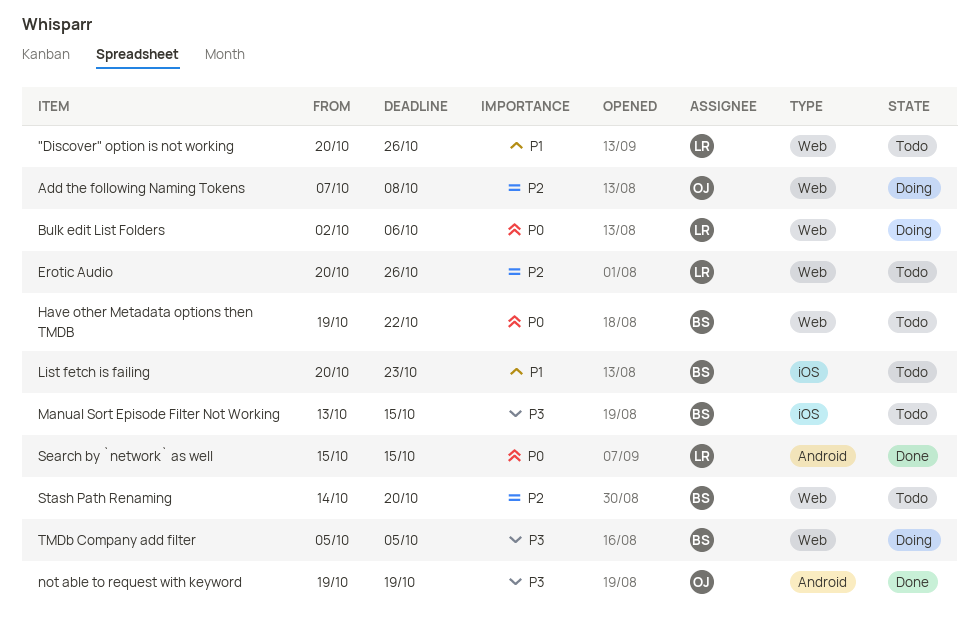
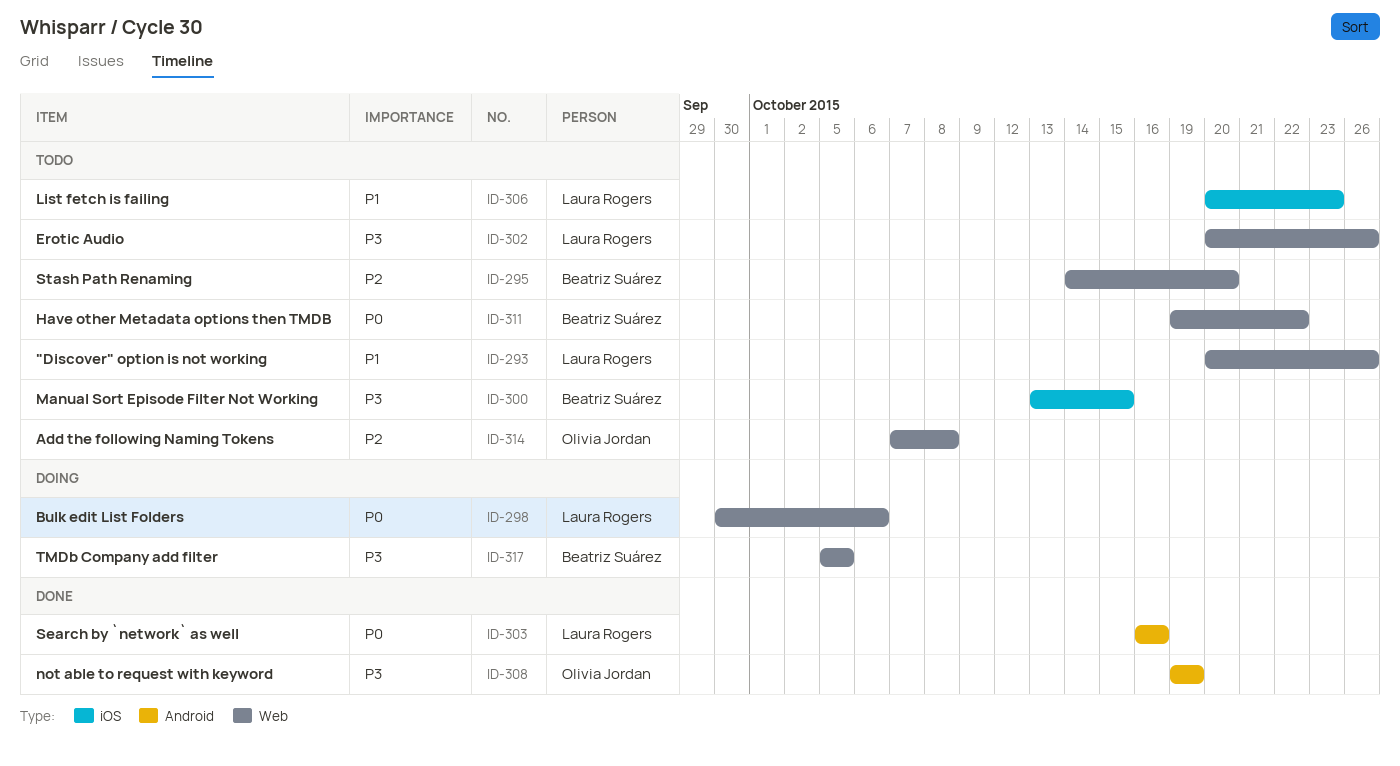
Add the following Naming Tokens, status: Doing -> Todo
Bulk edit List Folders, start: Oct 2 -> Sep 30
Erotic Audio, priority: P2 -> P3
List fetch is failing, owner: Beatriz Suárez -> Laura Rogers
Search by `network` as well, start: Oct 15 -> Oct 16
Search by `network` as well, due: Oct 15 -> Oct 16

